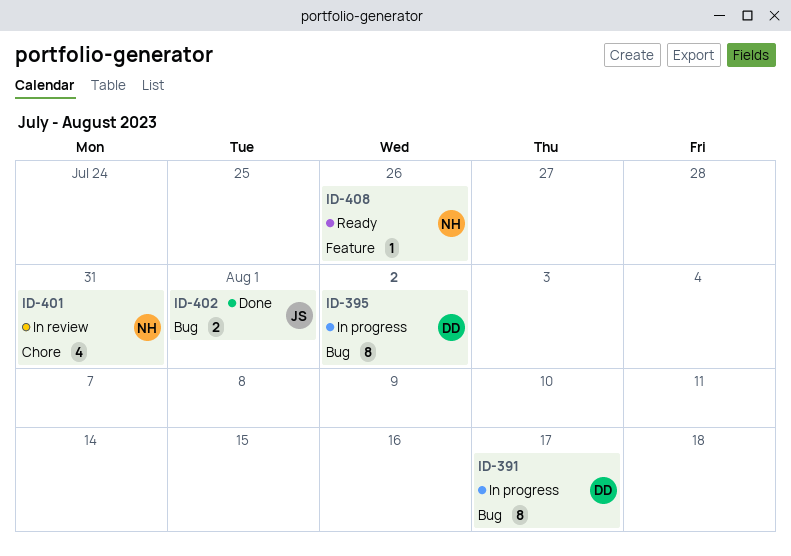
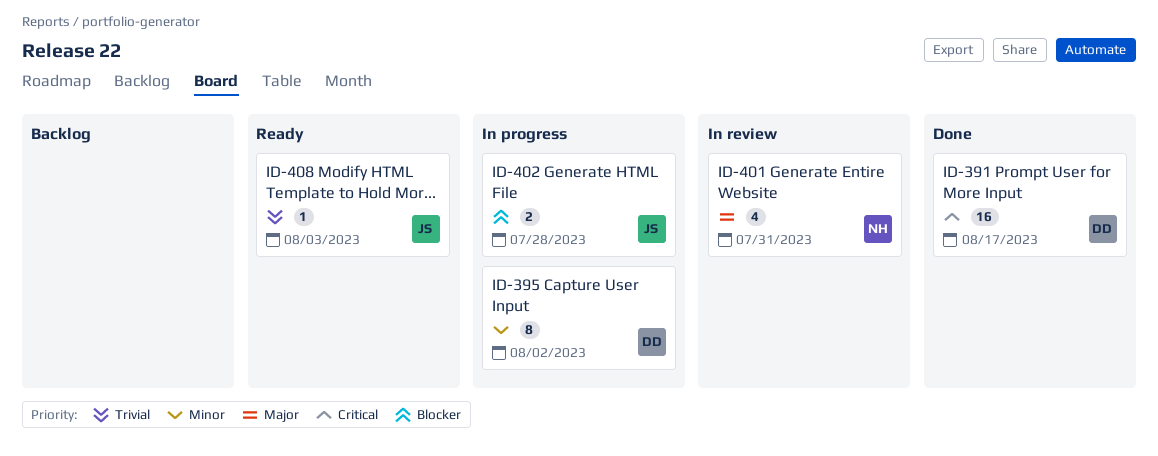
ID-391, status: In progress -> Done
ID-391, estimate: 8 -> 16
ID-402, status: Done -> In progress
ID-402, due: Aug 1 -> Jul 28
ID-408, owner: NH -> JS
ID-408, due: Jul 26 -> Aug 3

